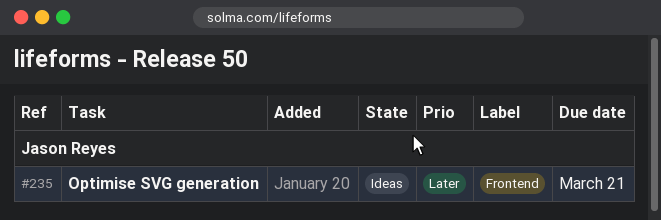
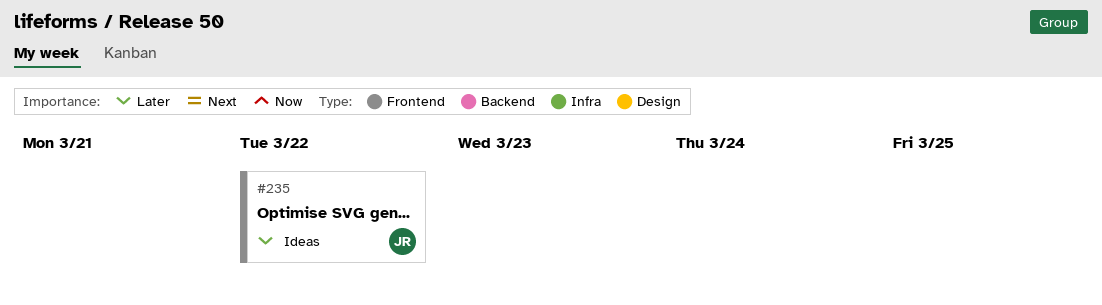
#235, due: Mar 21 -> Mar 22

